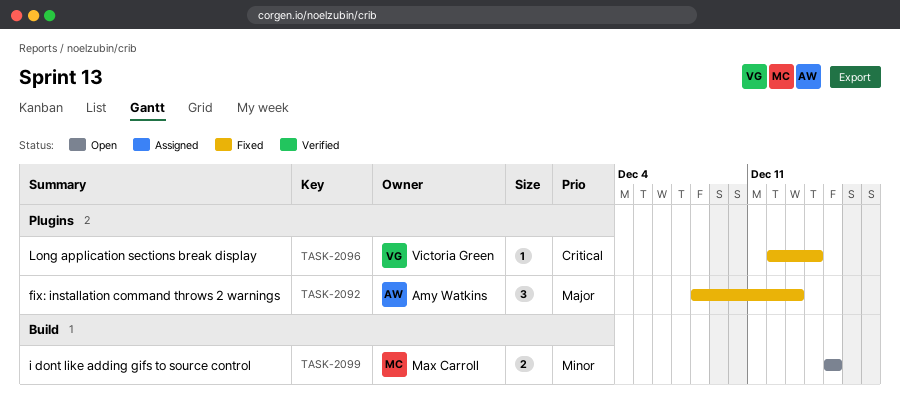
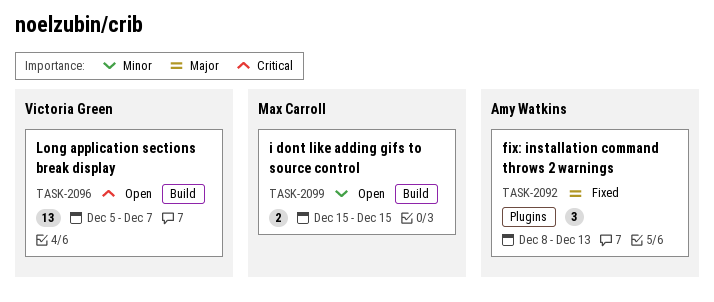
TASK-2096, status: Fixed -> Open
TASK-2096, label: Plugins -> Build
TASK-2096, estimate: 1 -> 13
TASK-2096, start: Dec 12 -> Dec 5
TASK-2096, due: Dec 14 -> Dec 7

